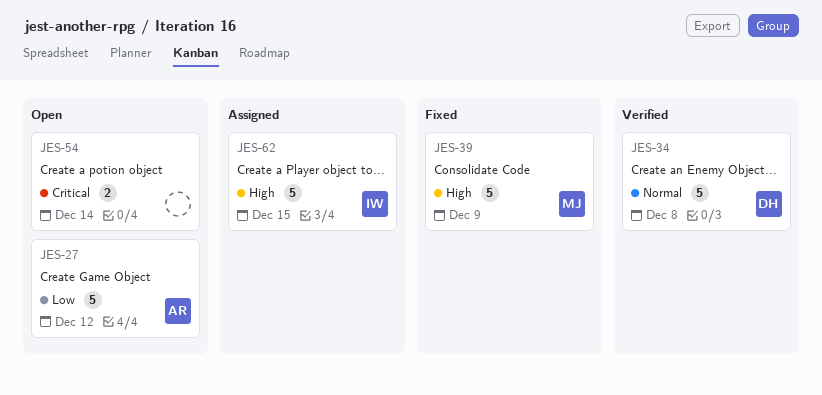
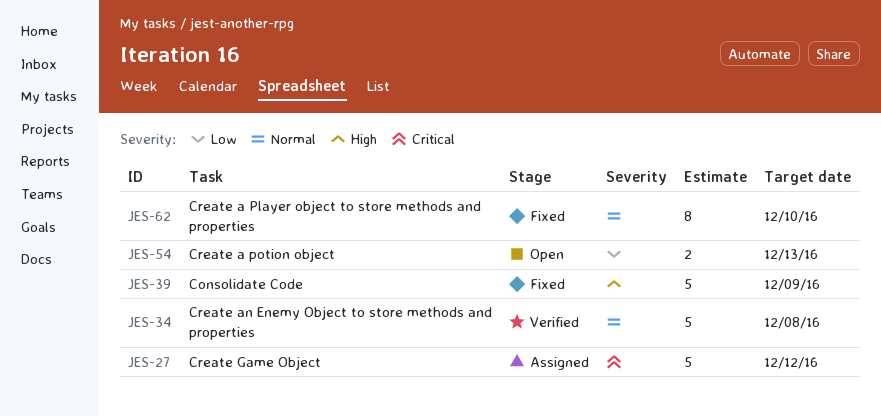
JES-27, status: Open -> Assigned
JES-27, priority: Low -> Critical
JES-54, priority: Critical -> Low
JES-54, due: Dec 14 -> Dec 13
JES-62, status: Assigned -> Fixed
JES-62, priority: High -> Normal
JES-62, estimate: 5 -> 8
JES-62, due: Dec 15 -> Dec 10

